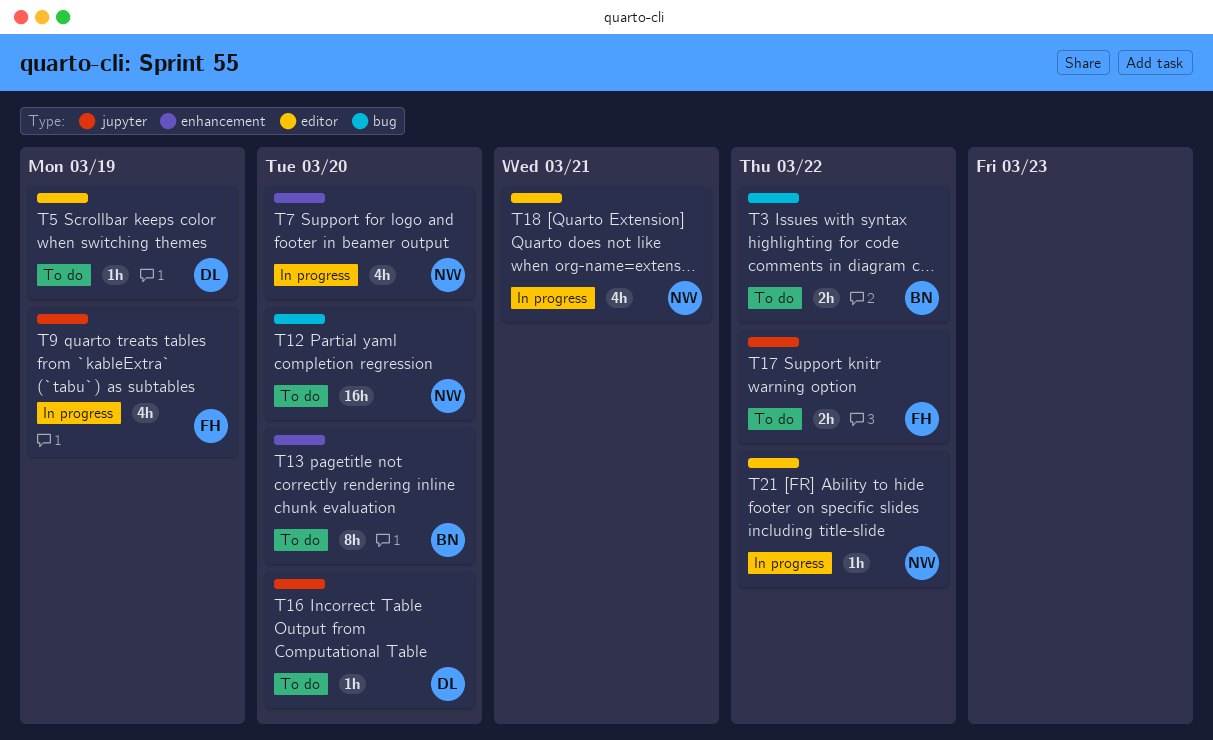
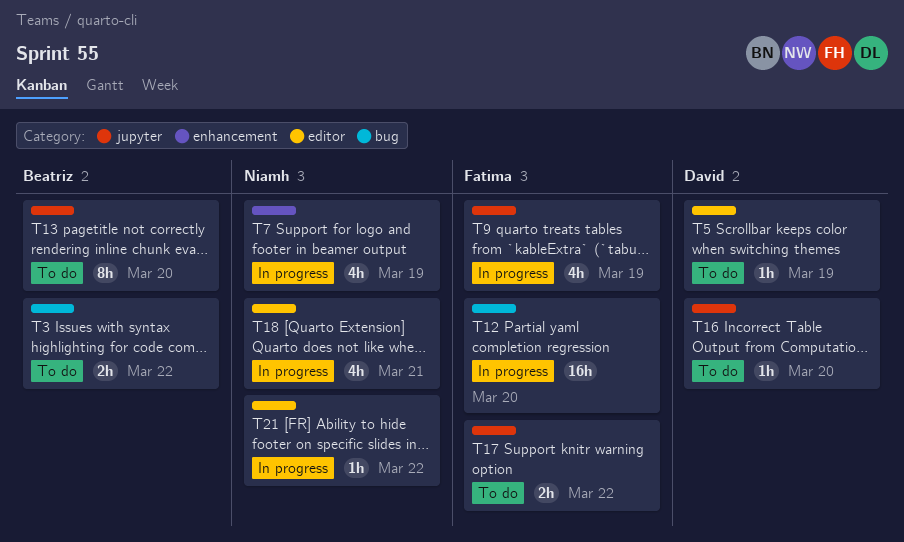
T7, due: Mar 20 -> Mar 19
T12, status: To do -> In progress
T12, owner: Niamh -> Fatima
T13, label: enhancement -> jupyter

